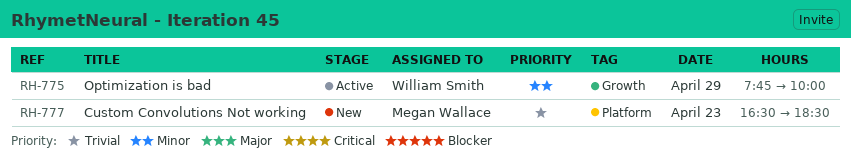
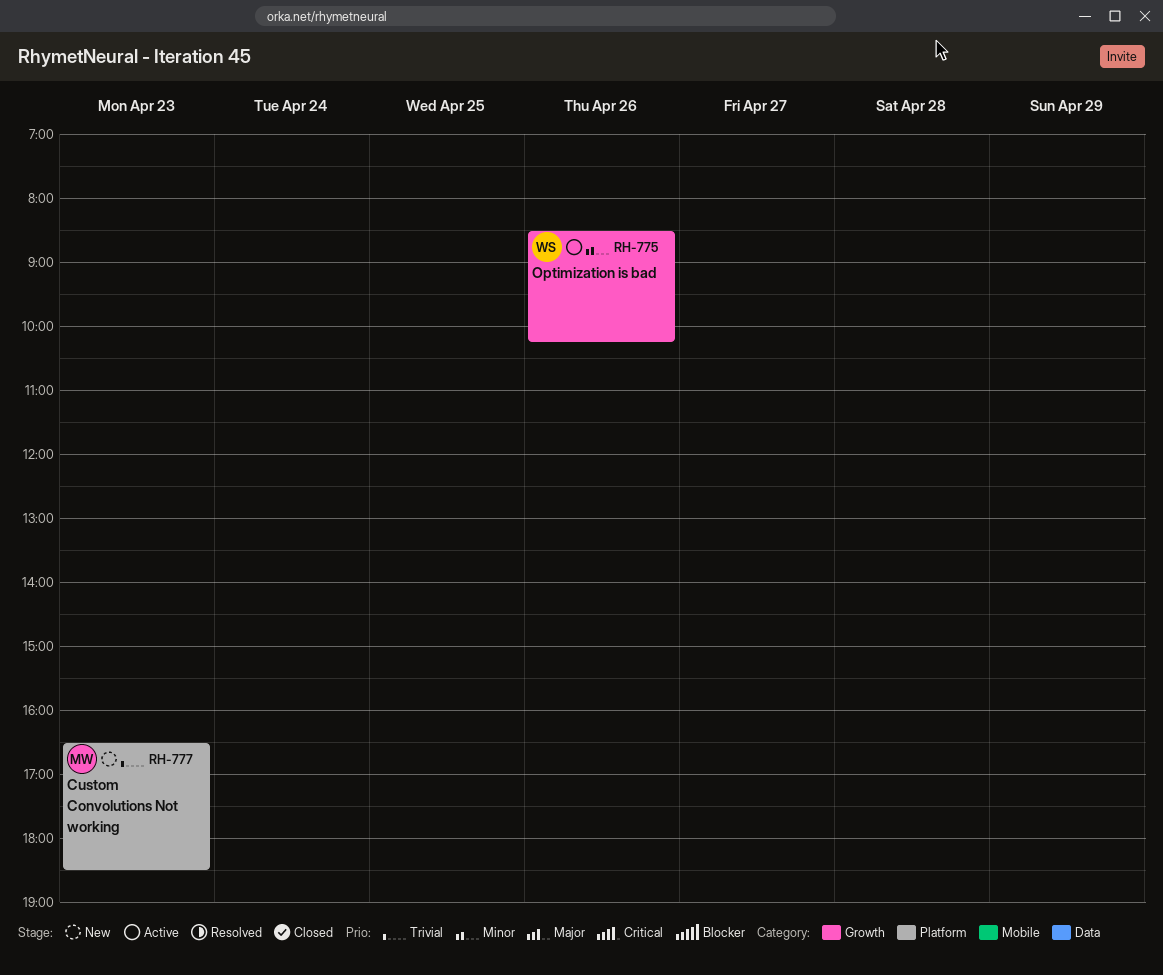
RH-775, day: Apr 29 -> Apr 26
RH-775, begins: 07:45 -> 08:30
RH-775, ends: 10:00 -> 10:15

